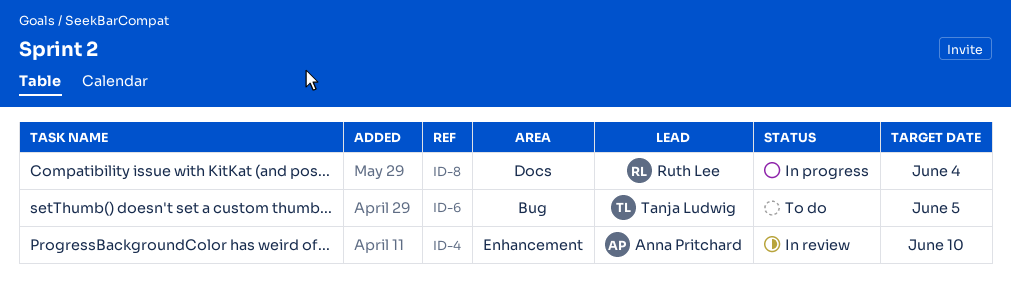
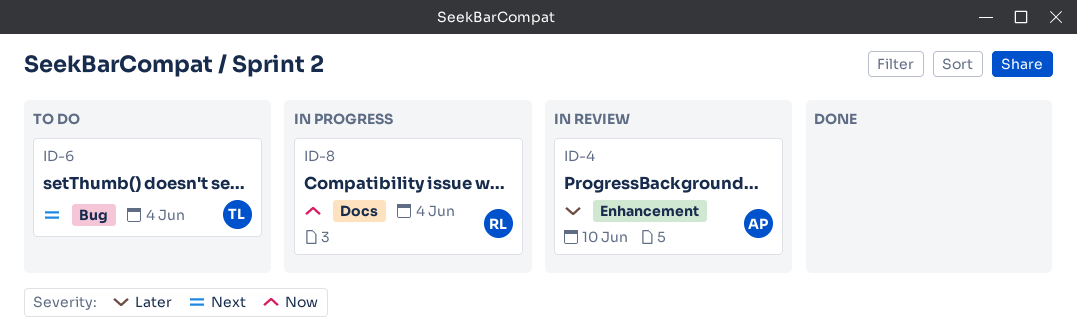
ID-6, due: Jun 5 -> Jun 4

